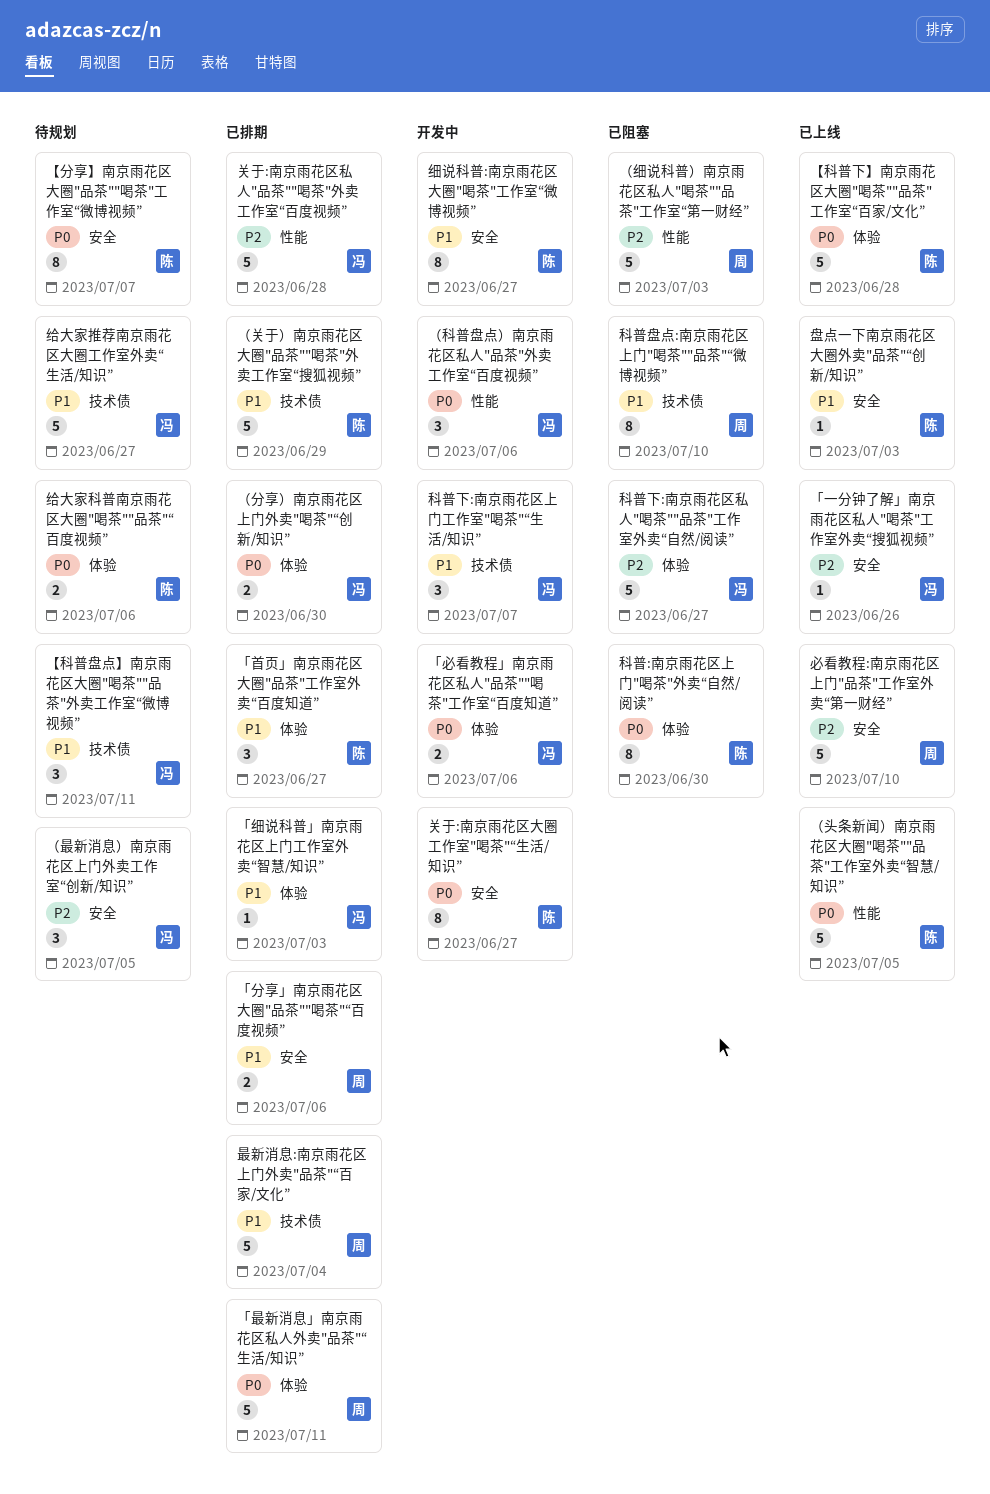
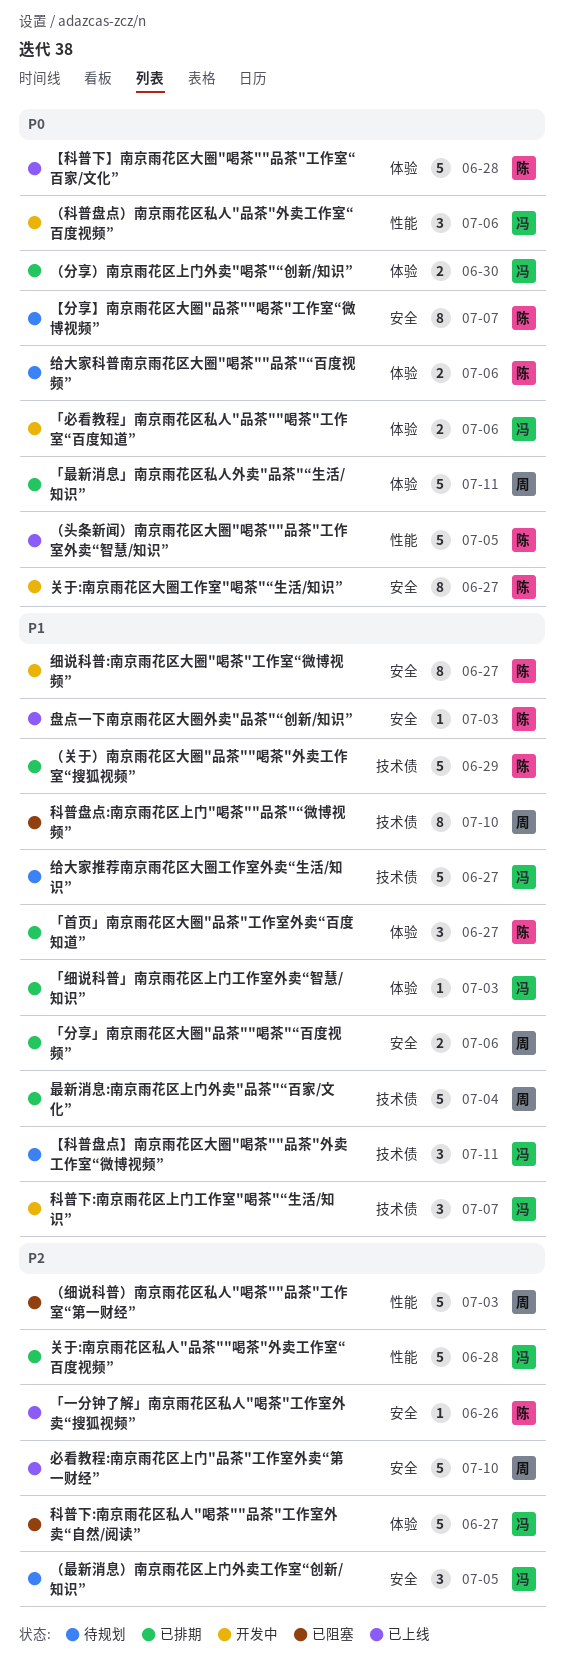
「一分钟了解」南京雨花区私人"喝茶"工作室外卖“搜狐视频”, owner: 冯 -> 陈
科普:南京雨花区上门"喝茶"外卖“自然/阅读”: present -> none

